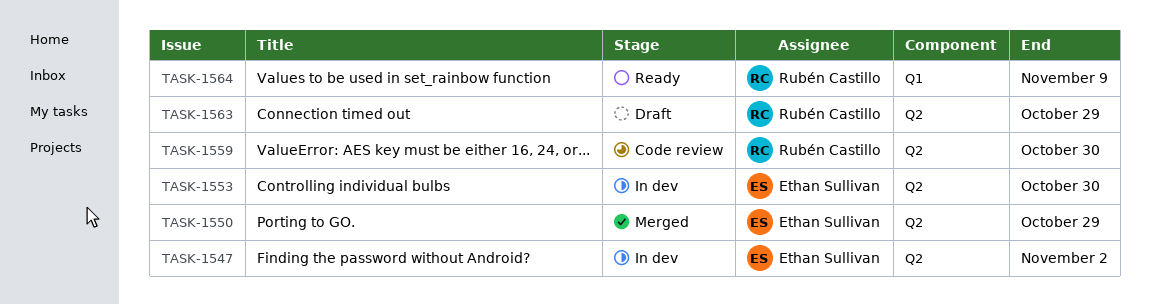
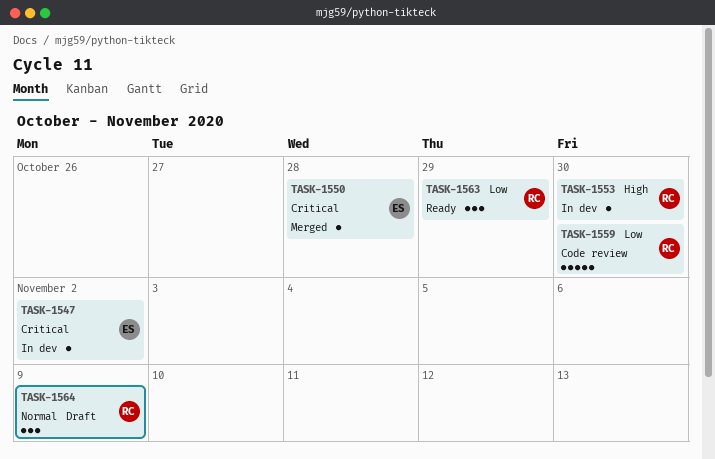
TASK-1550, due: Oct 29 -> Oct 28
TASK-1553, owner: Ethan Sullivan -> Rubén Castillo
TASK-1563, status: Draft -> Ready
TASK-1564, status: Ready -> Draft

